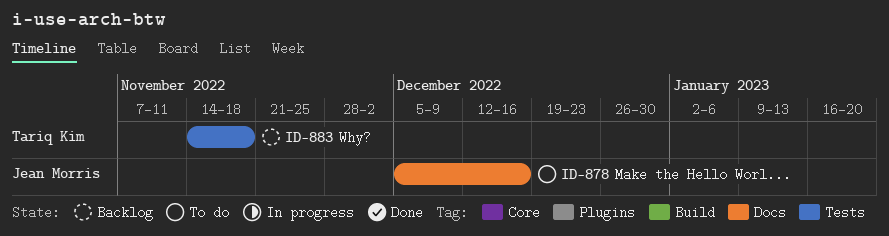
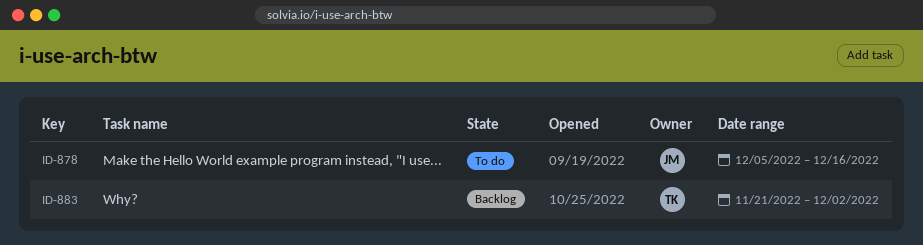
ID-883, start: Nov 14 -> Nov 21
ID-883, due: Nov 18 -> Dec 2

